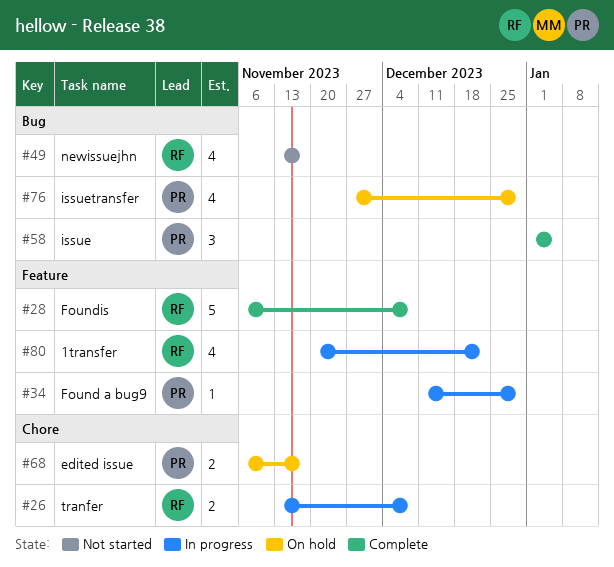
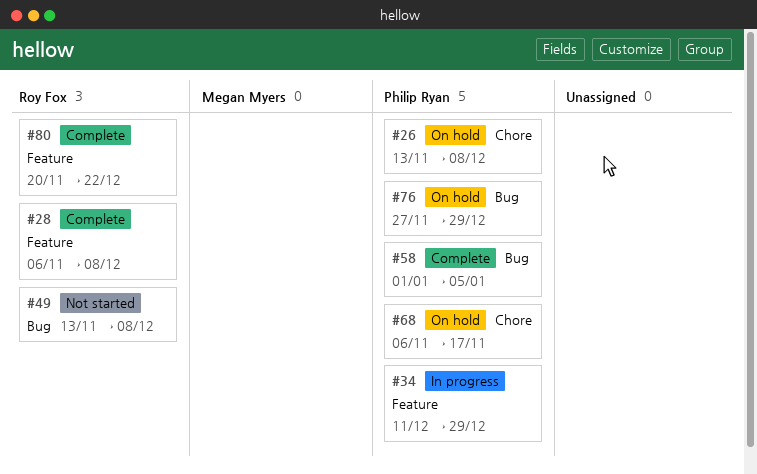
#26, status: In progress -> On hold
#26, owner: Roy Fox -> Philip Ryan
#49, due: Nov 17 -> Dec 8
#80, status: In progress -> Complete

